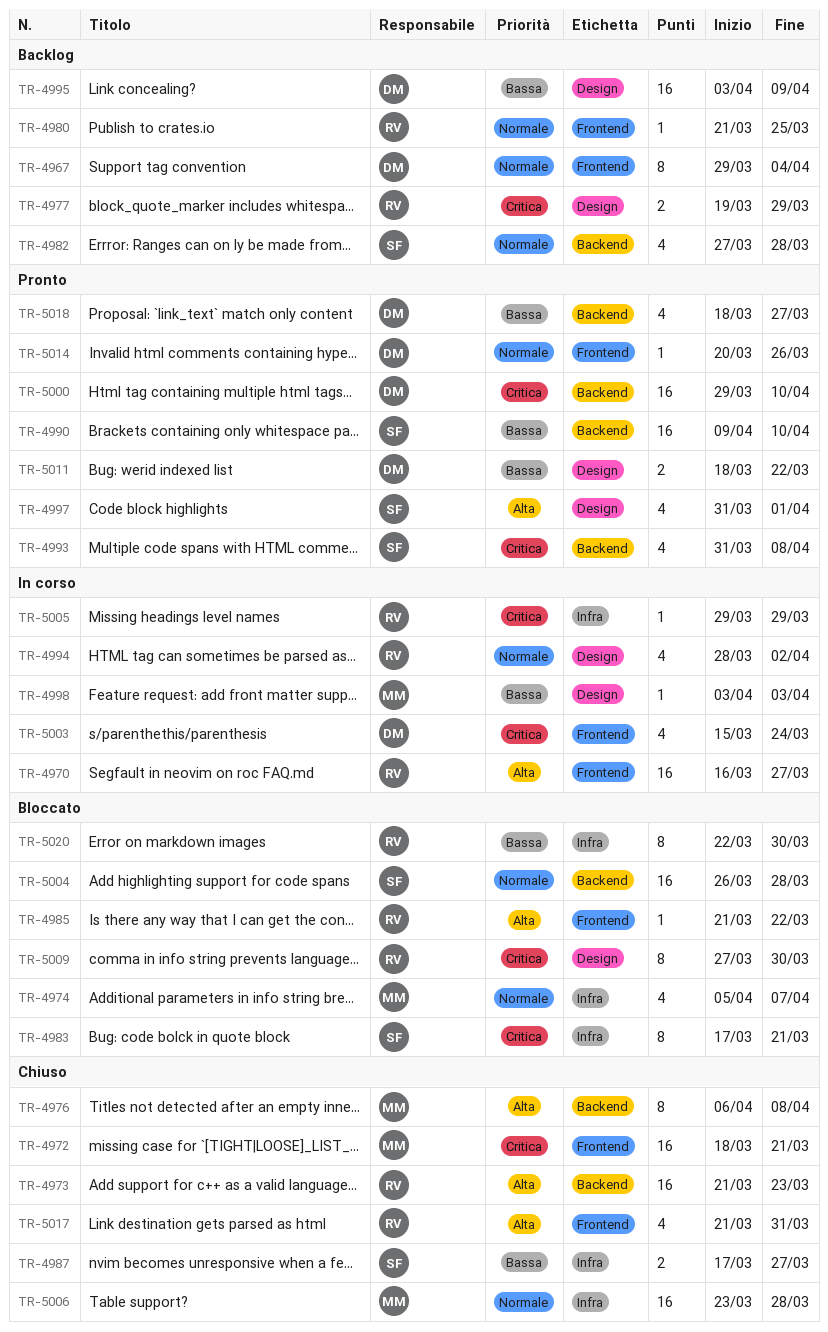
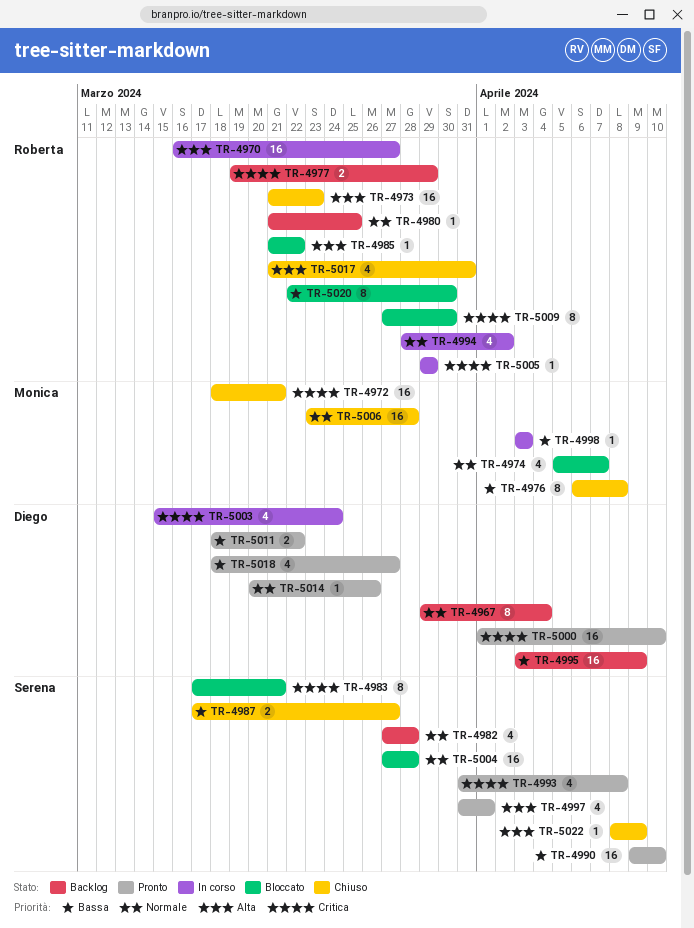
TR-4976, priority: Alta -> Bassa
TR-5000, start: Mar 29 -> Apr 1
TR-5004, start: Mar 26 -> Mar 27
TR-5022: none -> present

